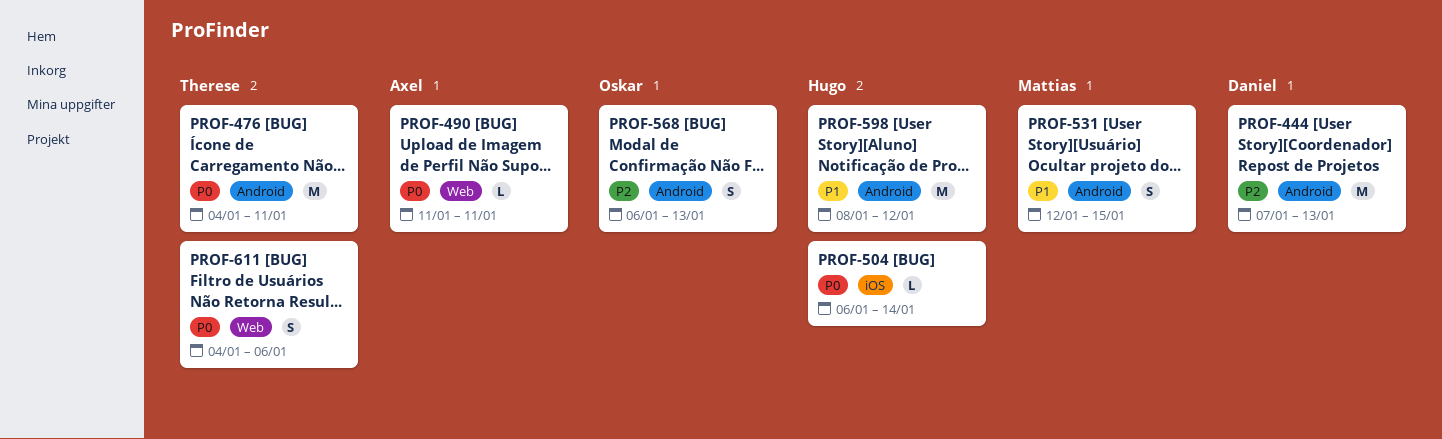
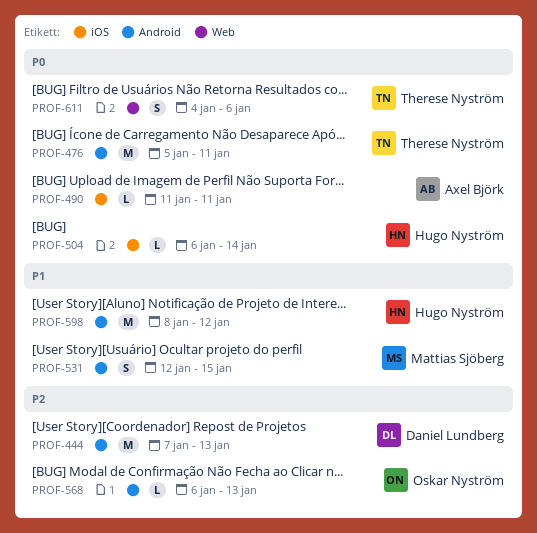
PROF-476, start: Jan 4 -> Jan 5
PROF-490, label: Web -> iOS
PROF-568, estimate: S -> L

